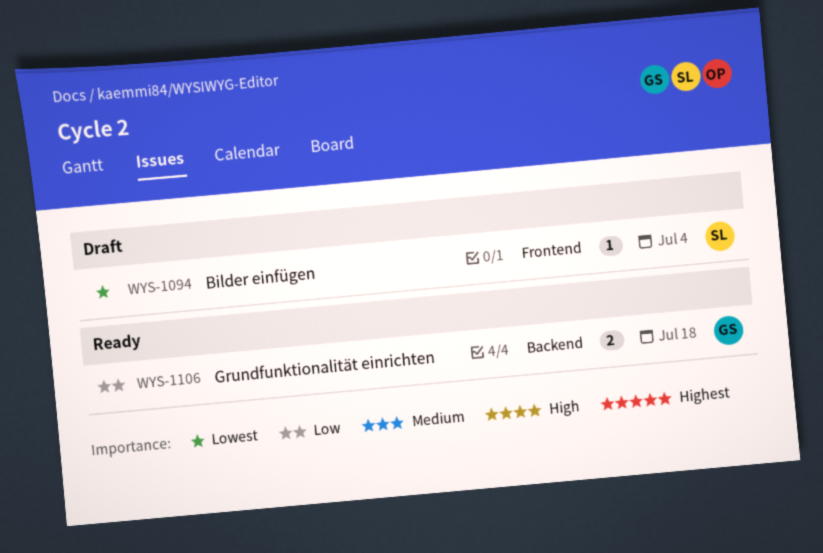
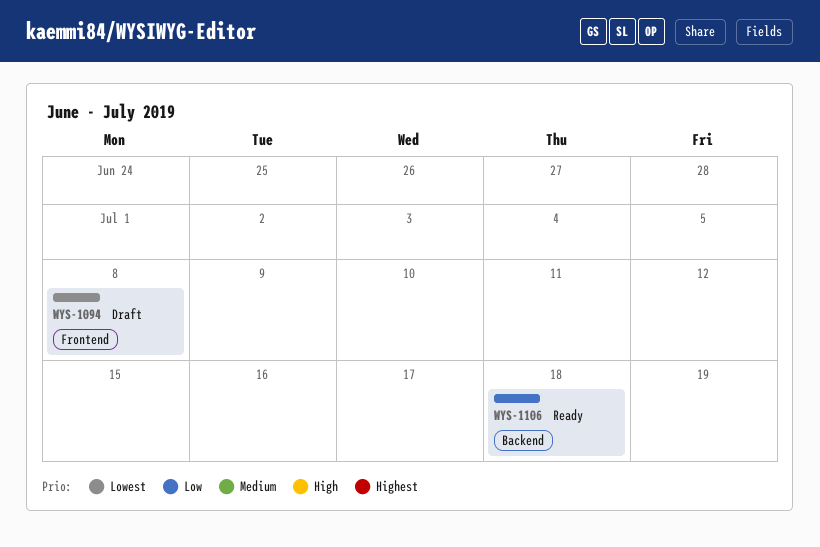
WYS-1094, due: Jul 4 -> Jul 8

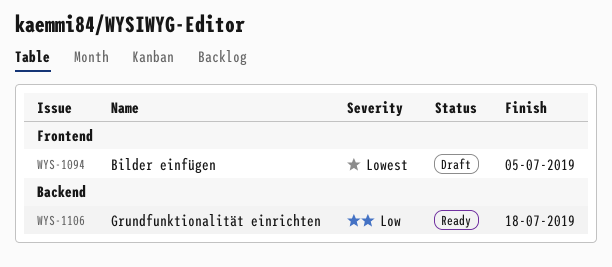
WYS-1094, due: Jul 8 -> Jul 5

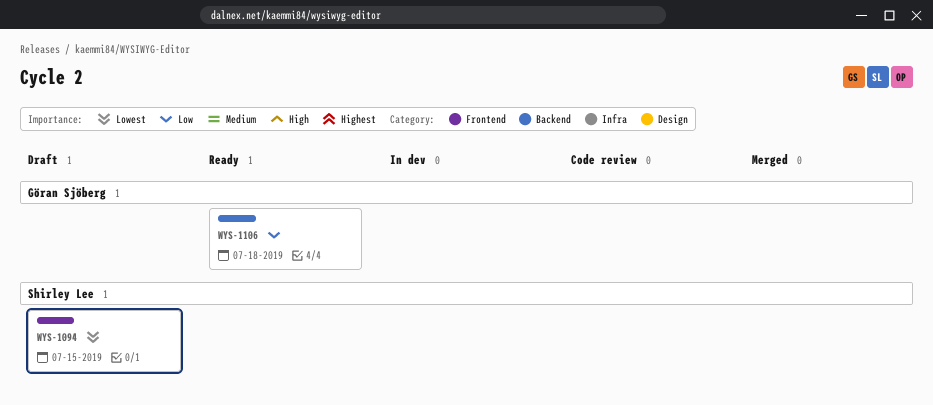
WYS-1094, due: Jul 5 -> Jul 15

